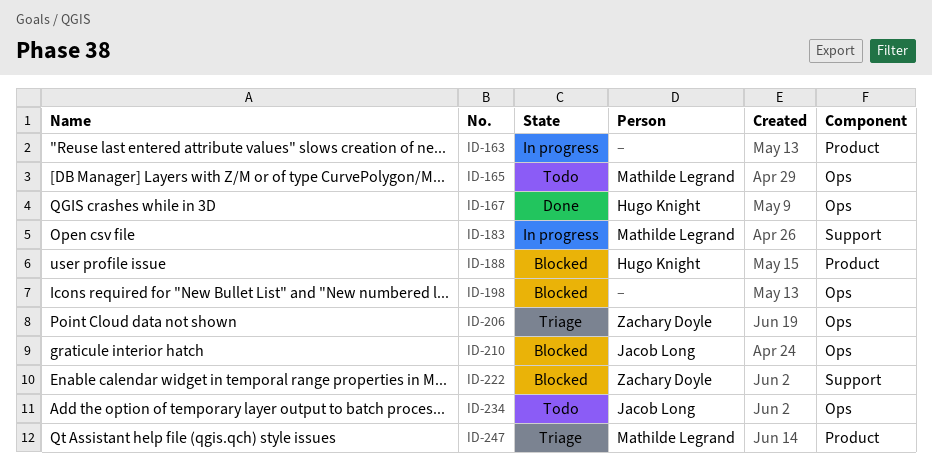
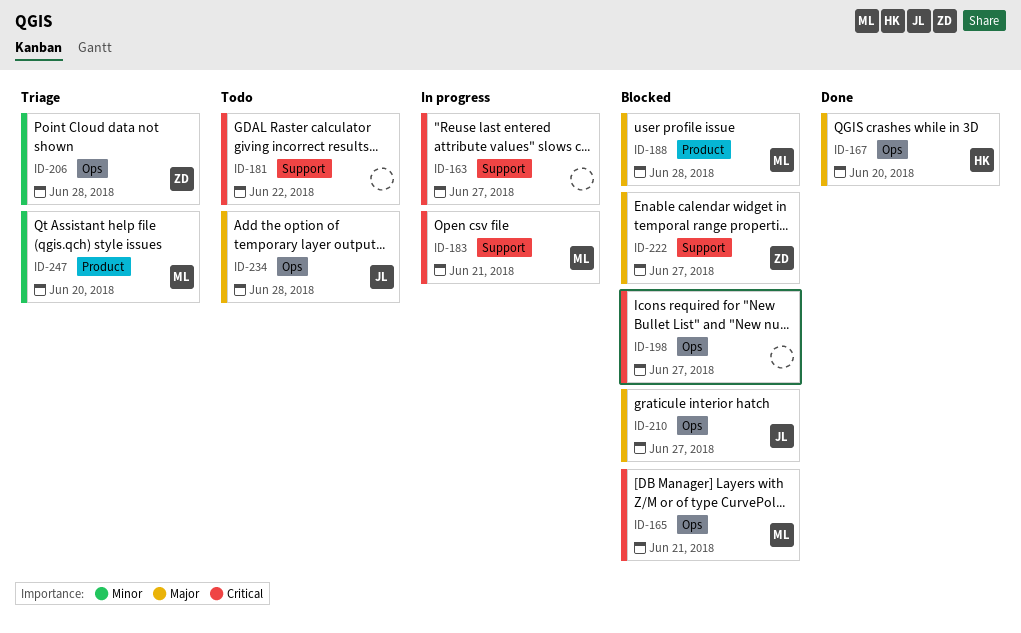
ID-163, label: Product -> Support
ID-165, status: Todo -> Blocked
ID-181: none -> present
ID-188, owner: Hugo Knight -> Mathilde Legrand

